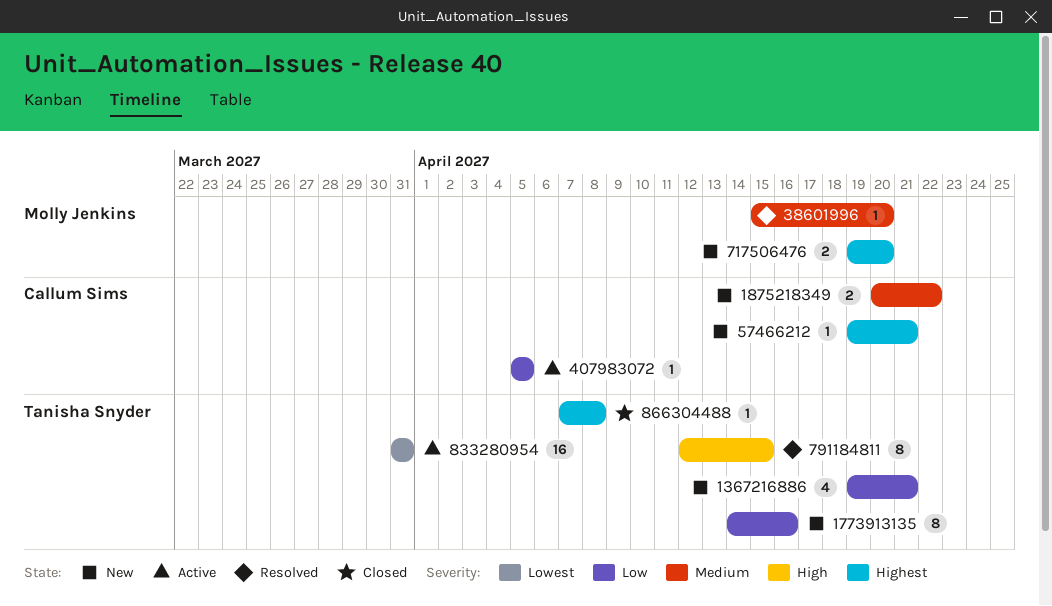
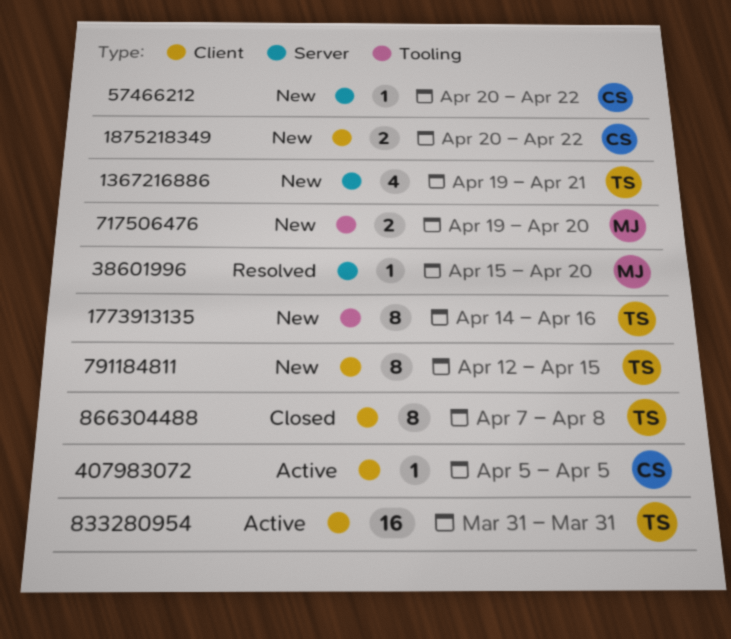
57466212, start: Apr 19 -> Apr 20
57466212, due: Apr 21 -> Apr 22
791184811, status: Resolved -> New
866304488, estimate: 1 -> 8

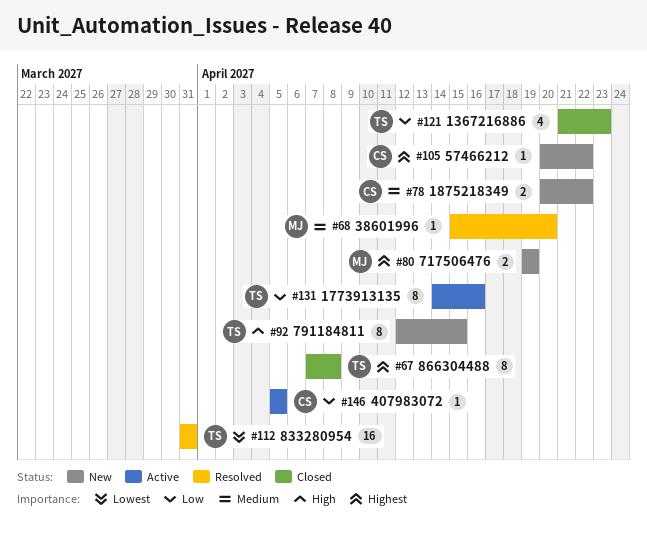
1367216886, status: New -> Closed
1367216886, start: Apr 19 -> Apr 21
1367216886, due: Apr 21 -> Apr 23
1773913135, status: New -> Active
717506476, due: Apr 20 -> Apr 19
833280954, status: Active -> Resolved

